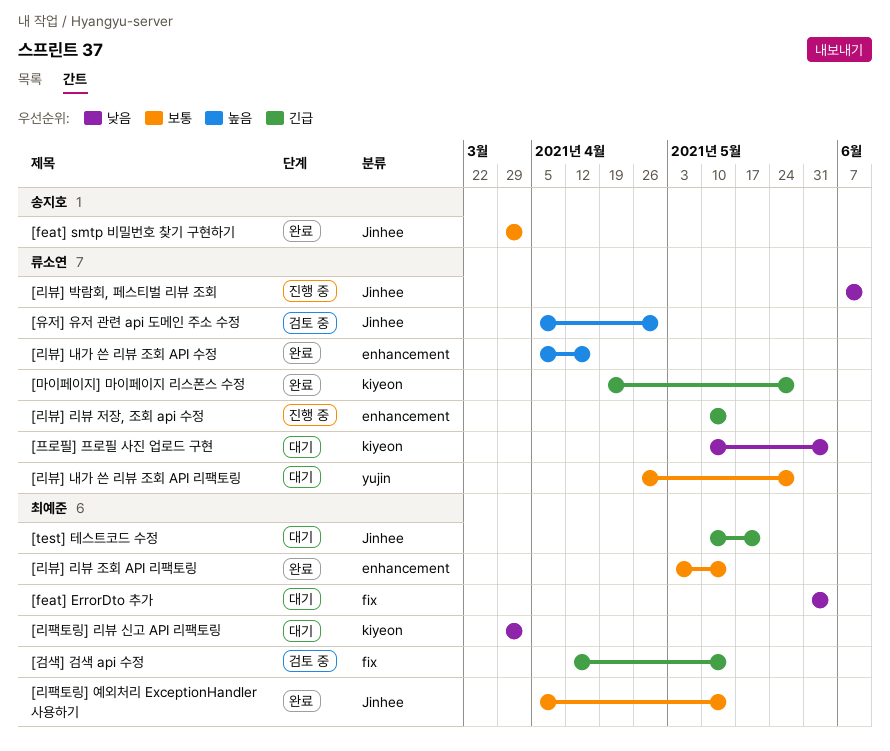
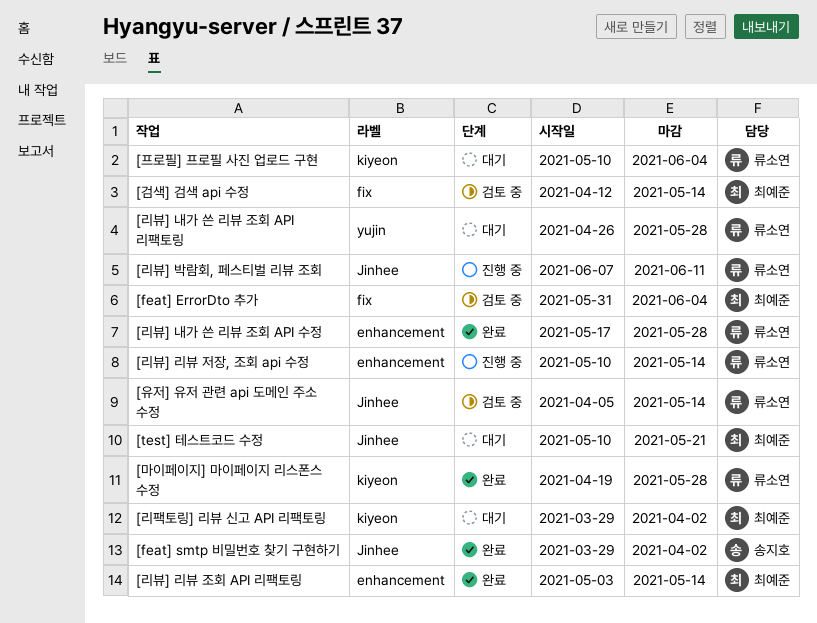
[feat] ErrorDto 추가, status: 대기 -> 검토 중
[리뷰] 내가 쓴 리뷰 조회 API 수정, start: Apr 5 -> May 17
[리뷰] 내가 쓴 리뷰 조회 API 수정, due: Apr 16 -> May 28
[리팩토링] 예외처리 ExceptionHandler 사용하기: present -> none
[유저] 유저 관련 api 도메인 주소 수정, due: Apr 30 -> May 14

